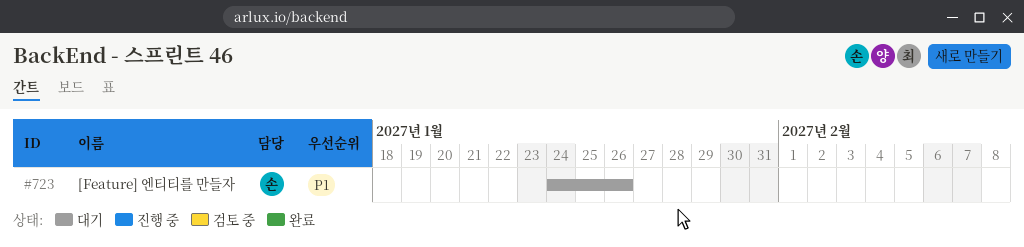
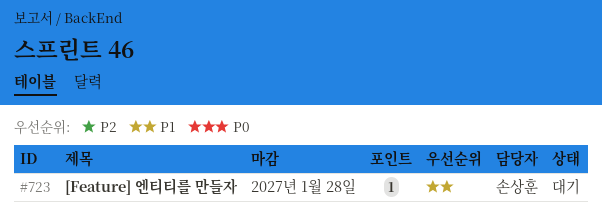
#723, due: Jan 26 -> Jan 28

